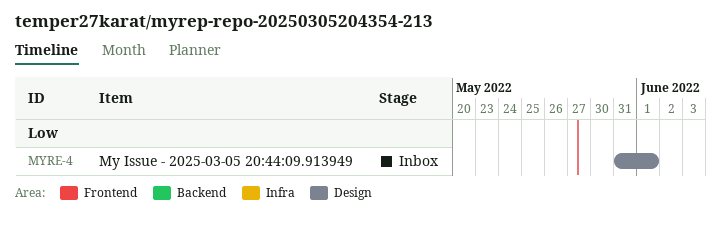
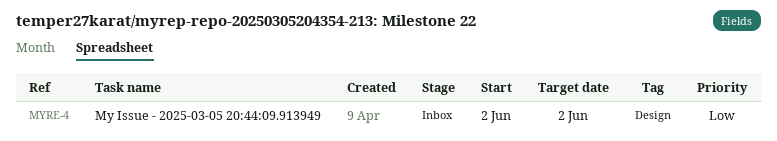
MYRE-4, start: May 31 -> Jun 2
MYRE-4, due: Jun 1 -> Jun 2

